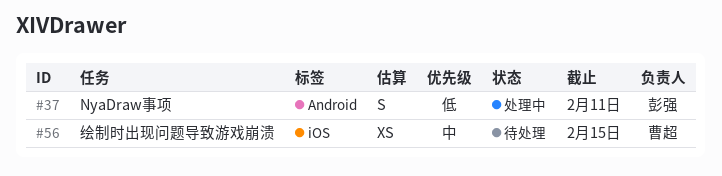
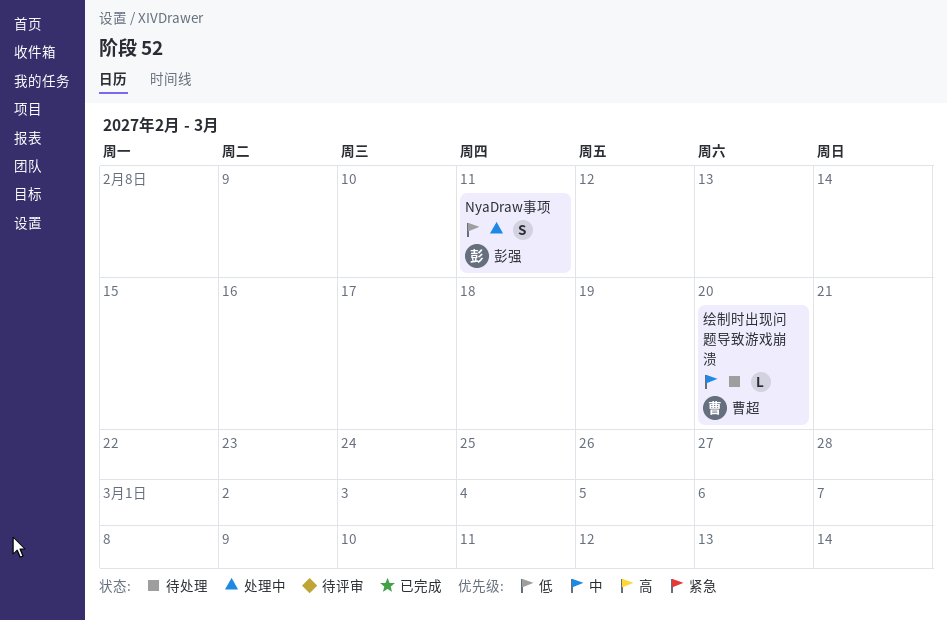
绘制时出现问题导致游戏崩溃, estimate: XS -> L
绘制时出现问题导致游戏崩溃, due: Feb 15 -> Feb 20

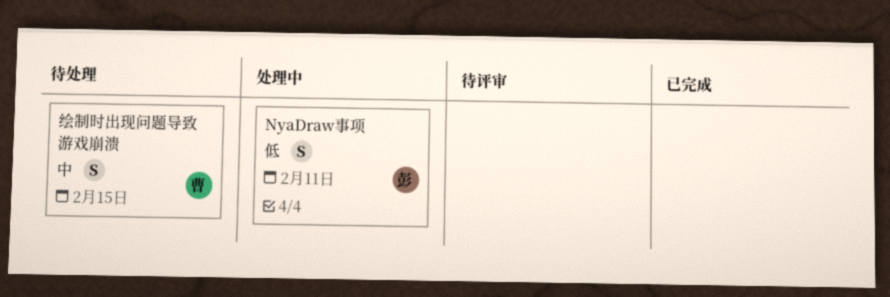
绘制时出现问题导致游戏崩溃, estimate: L -> S
绘制时出现问题导致游戏崩溃, due: Feb 20 -> Feb 15

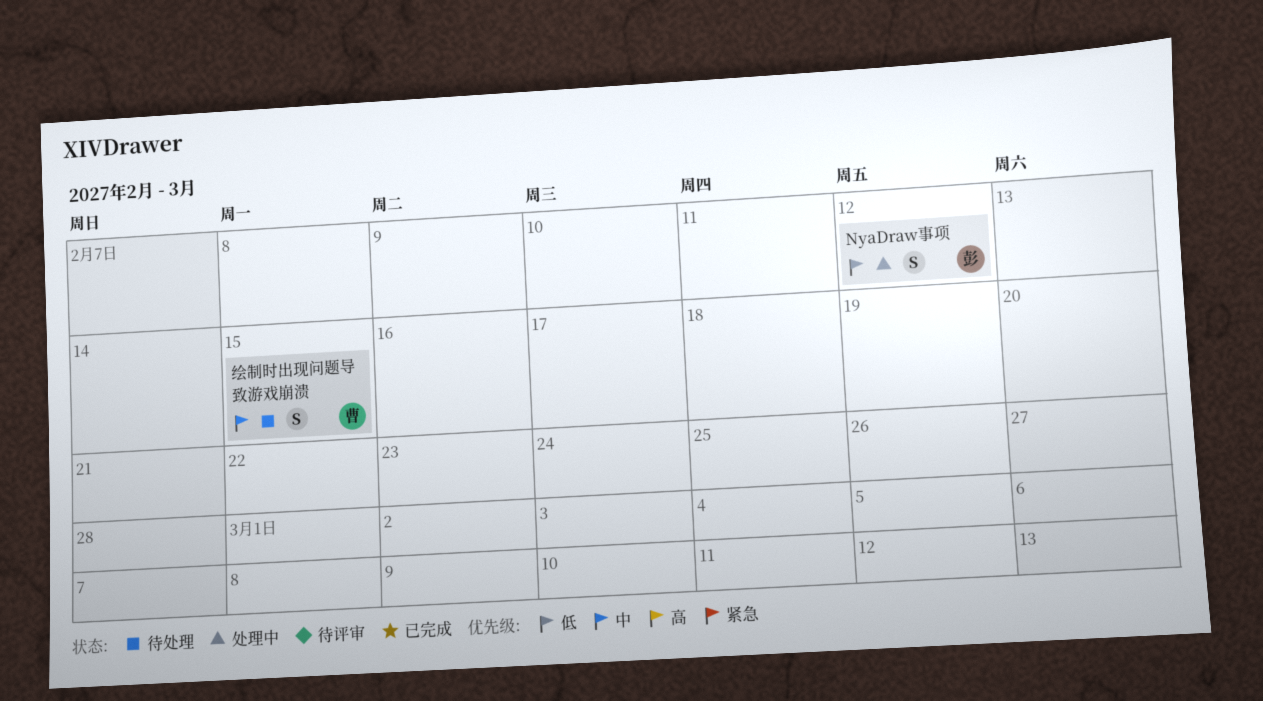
NyaDraw事项, due: Feb 11 -> Feb 12

